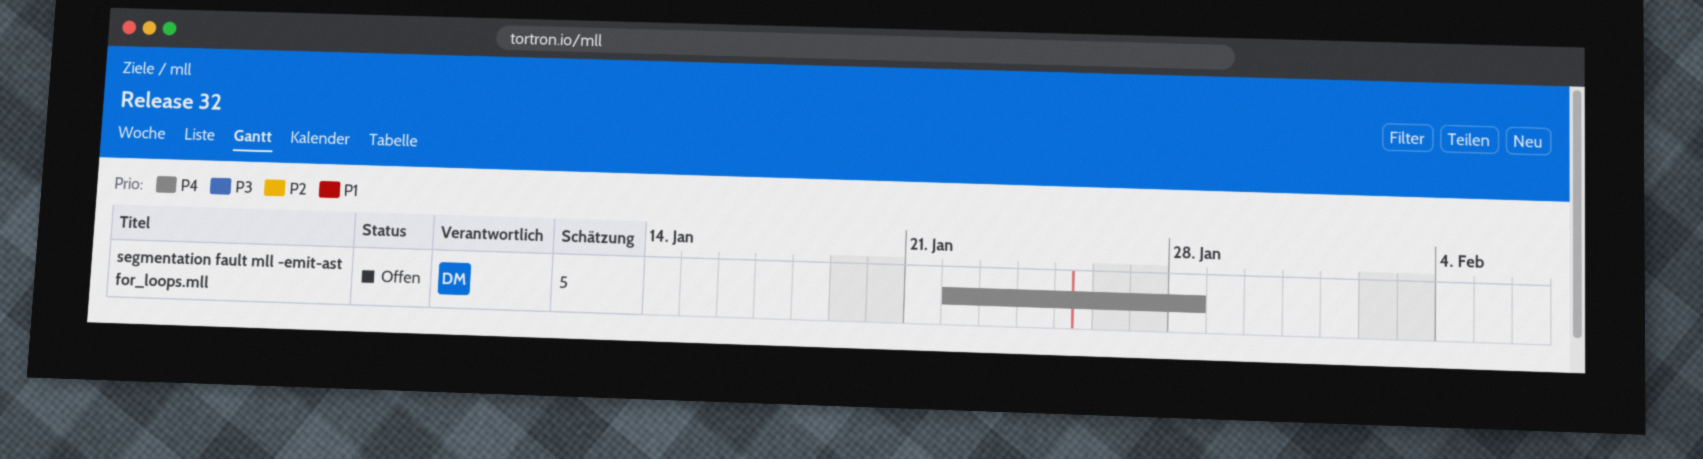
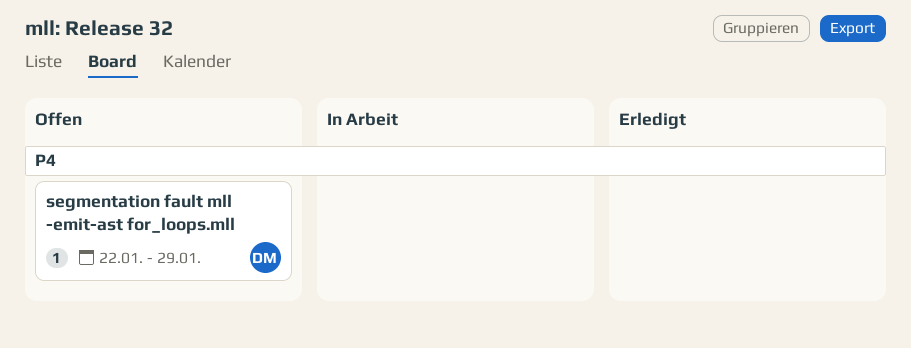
segmentation fault mll -emit-ast for_loops.mll, estimate: 5 -> 1
segmentation fault mll -emit-ast for_loops.mll, due: Jan 28 -> Jan 29

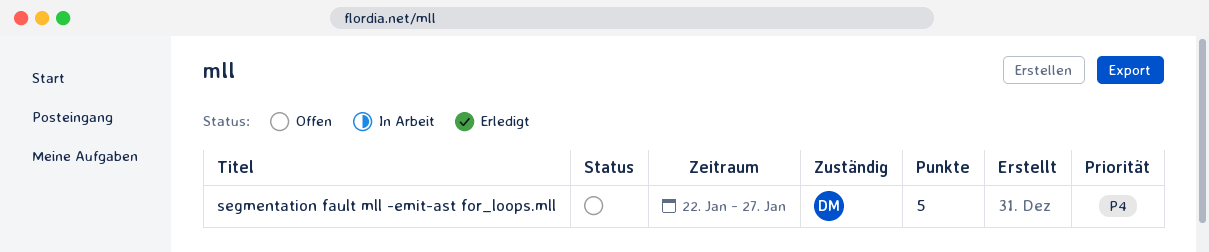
segmentation fault mll -emit-ast for_loops.mll, estimate: 1 -> 5
segmentation fault mll -emit-ast for_loops.mll, due: Jan 29 -> Jan 27

